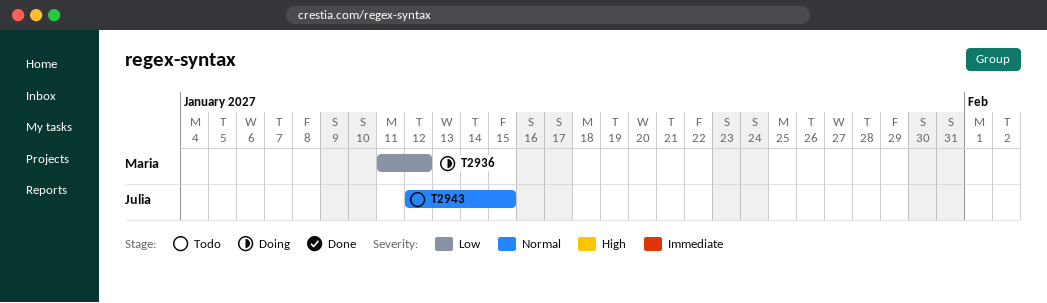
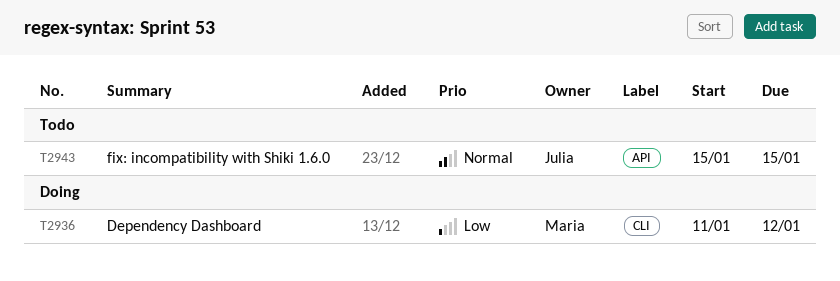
T2943, start: Jan 12 -> Jan 15

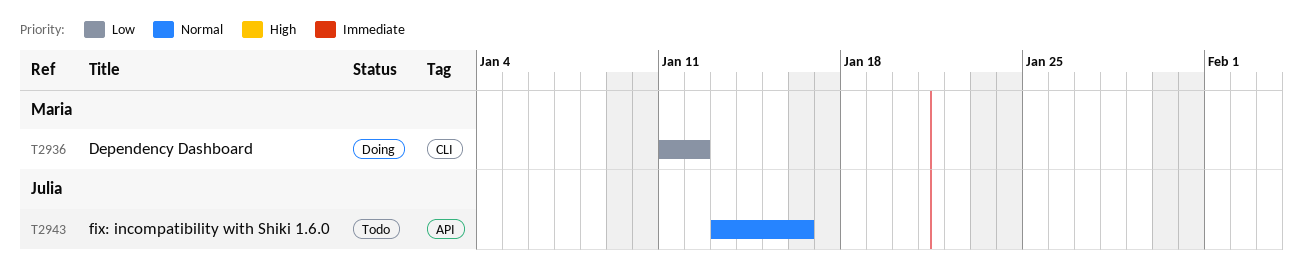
T2943, start: Jan 15 -> Jan 13
T2943, due: Jan 15 -> Jan 16

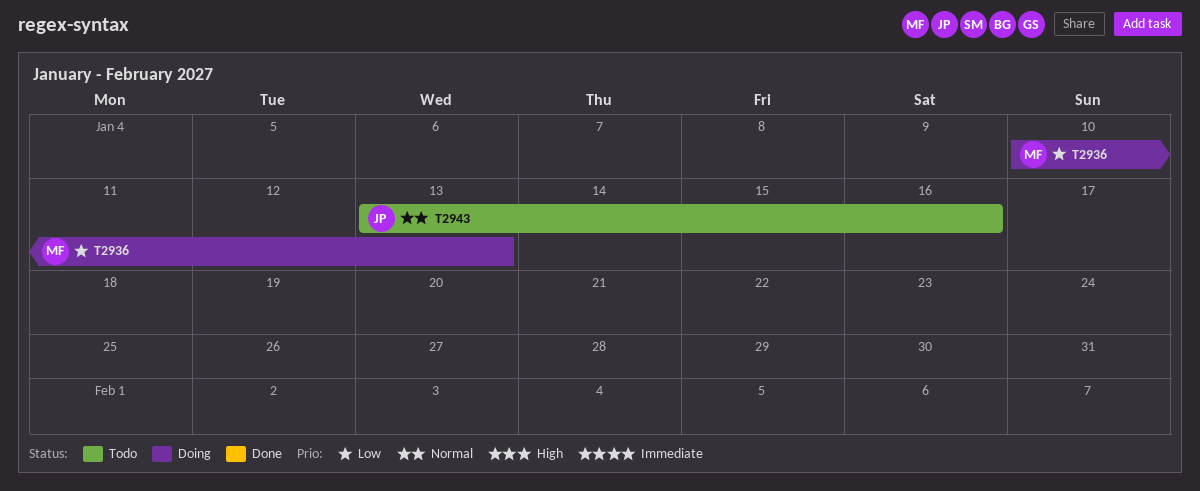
T2936, start: Jan 11 -> Jan 10
T2936, due: Jan 12 -> Jan 13

